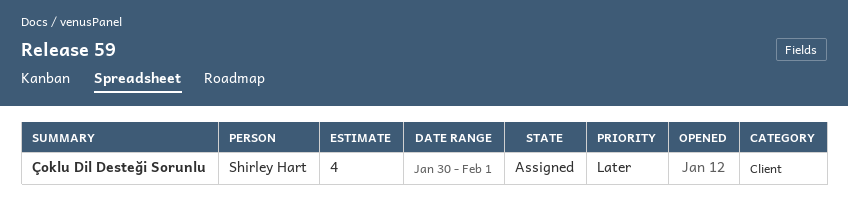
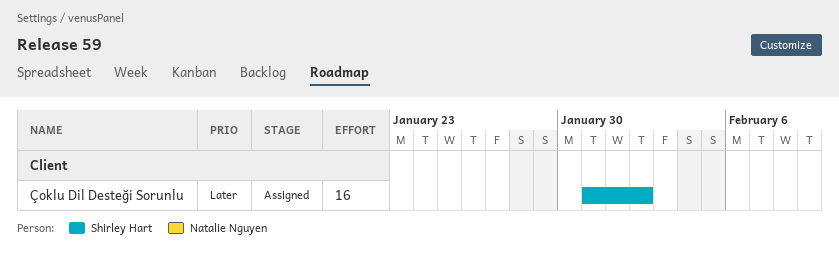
Çoklu Dil Desteği Sorunlu, estimate: 4 -> 16
Çoklu Dil Desteği Sorunlu, start: Jan 30 -> Jan 31
Çoklu Dil Desteği Sorunlu, due: Feb 1 -> Feb 2

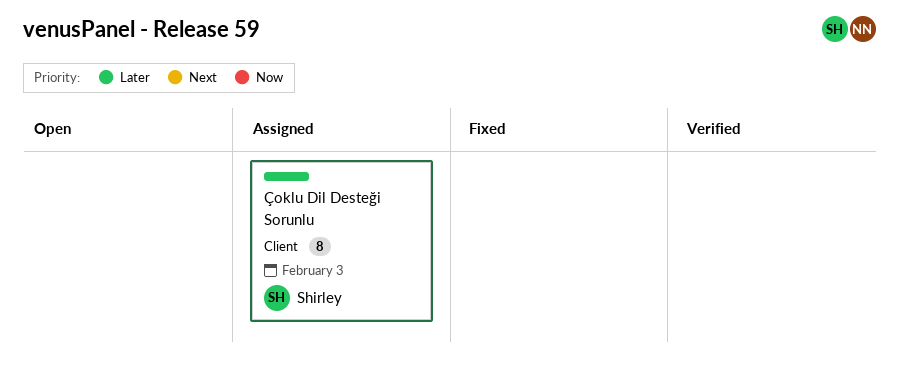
Çoklu Dil Desteği Sorunlu, estimate: 16 -> 8
Çoklu Dil Desteği Sorunlu, due: Feb 2 -> Feb 3

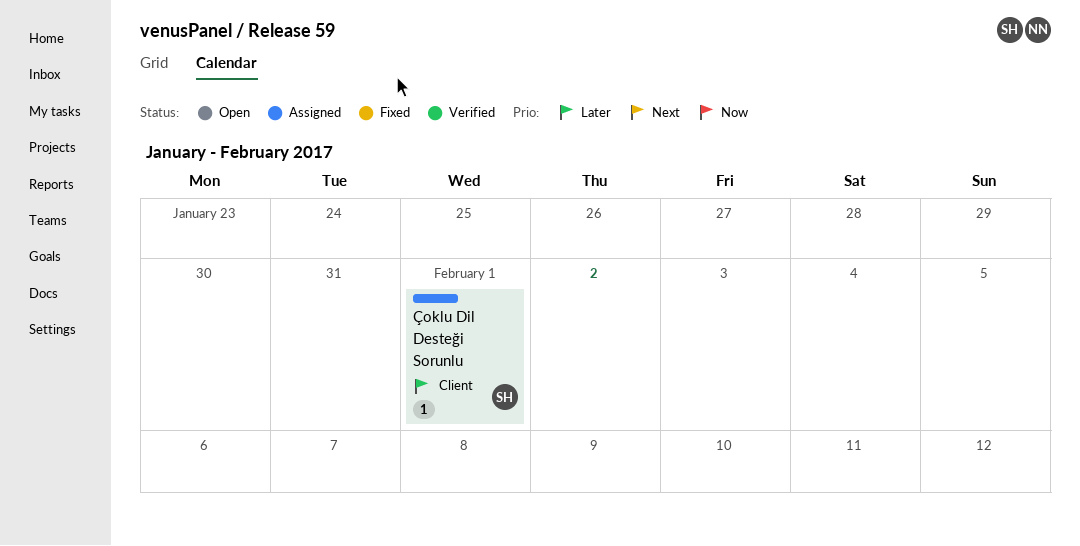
Çoklu Dil Desteği Sorunlu, estimate: 8 -> 1
Çoklu Dil Desteği Sorunlu, due: Feb 3 -> Feb 1

